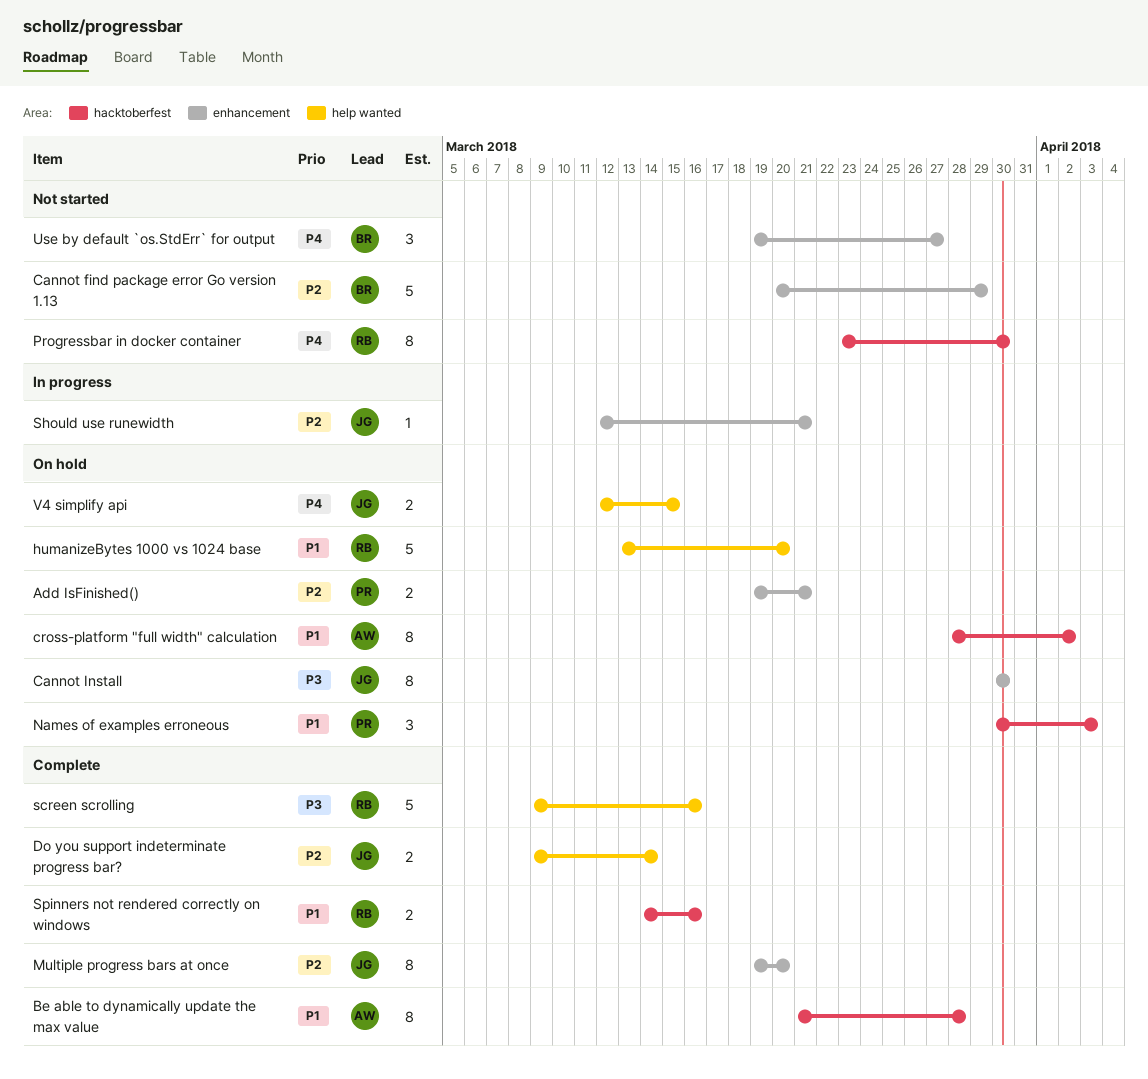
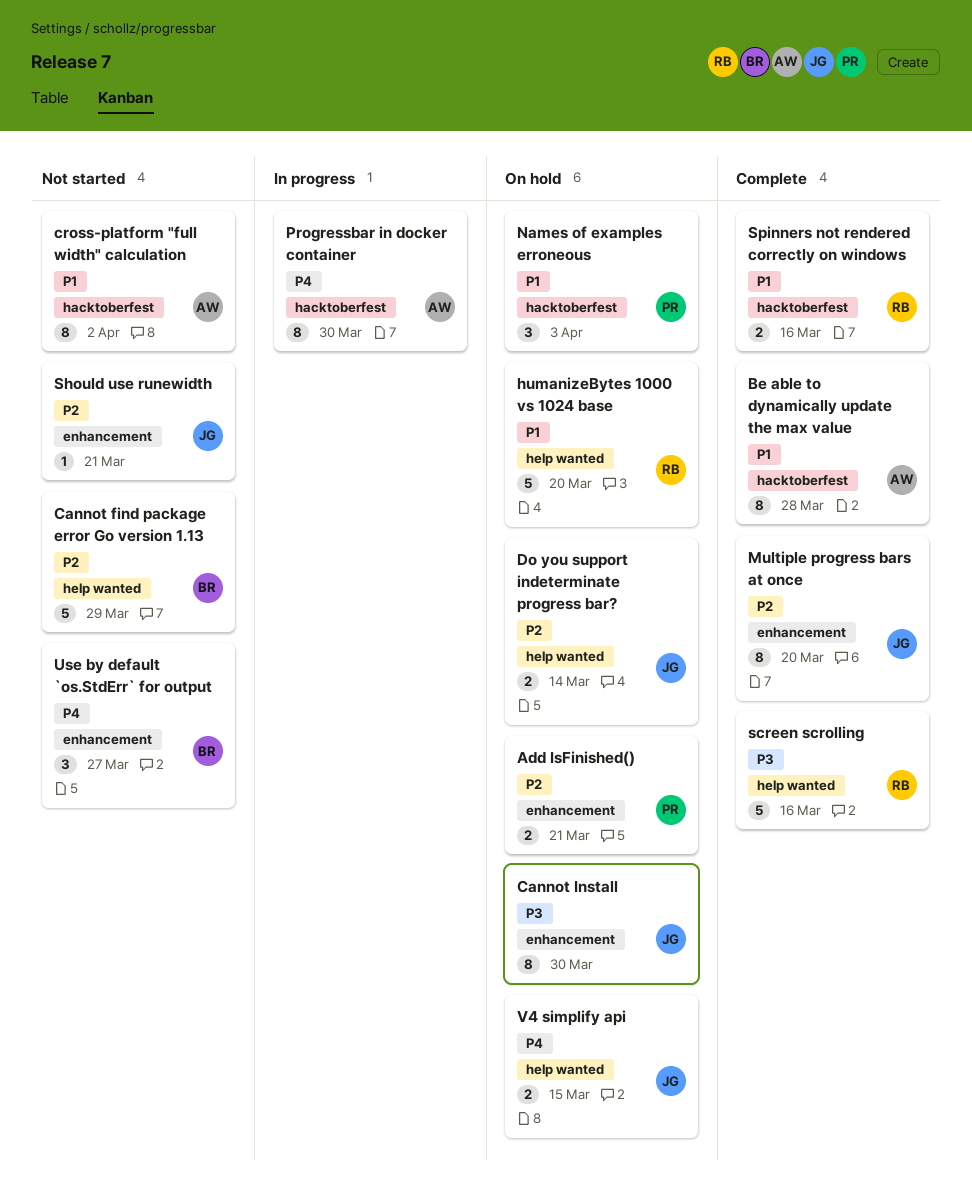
Cannot find package error Go version 1.13, label: enhancement -> help wanted
cross-platform "full width" calculation, status: On hold -> Not started
Do you support indeterminate progress bar?, status: Complete -> On hold
Progressbar in docker container, status: Not started -> In progress
Progressbar in docker container, owner: RB -> AW
Should use runewidth, status: In progress -> Not started

